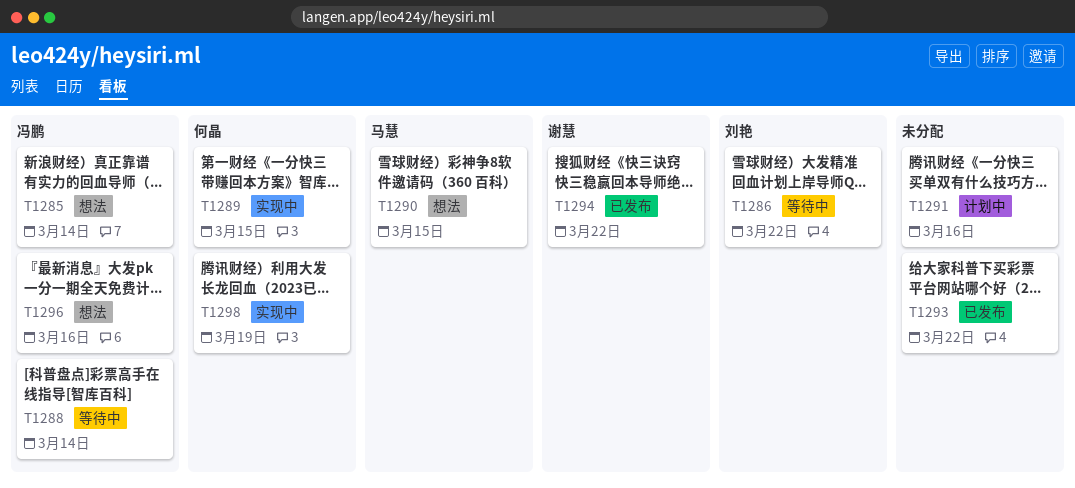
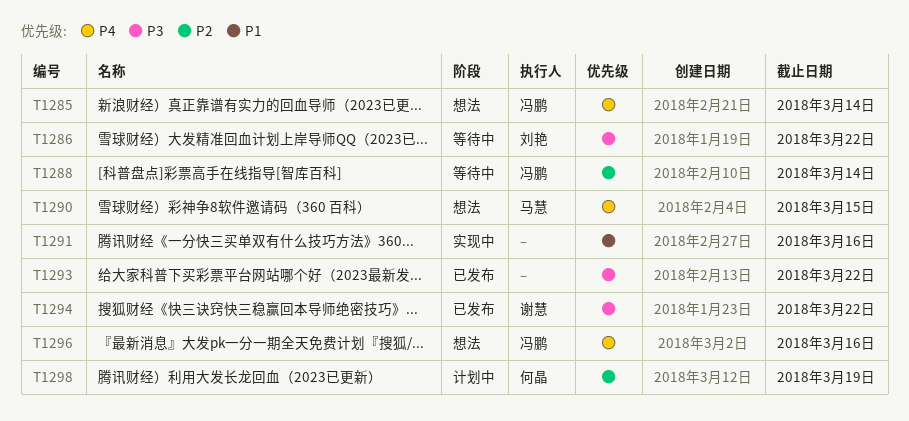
T1289: present -> none
T1291, status: 计划中 -> 实现中
T1298, status: 实现中 -> 计划中

